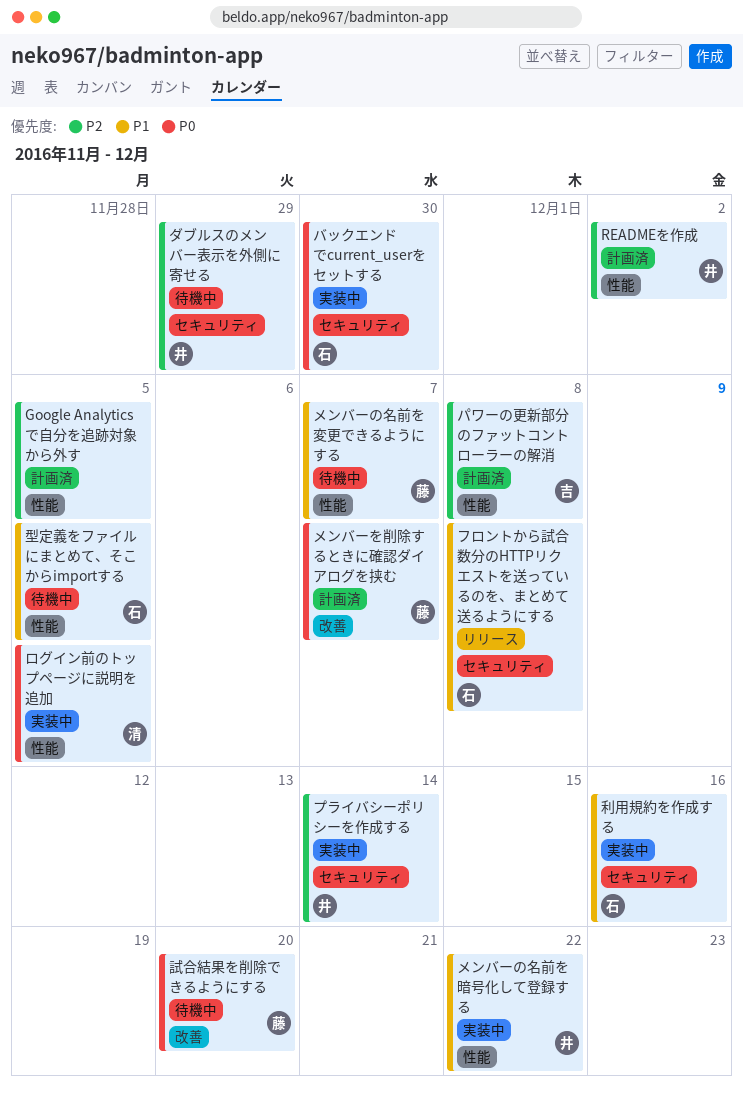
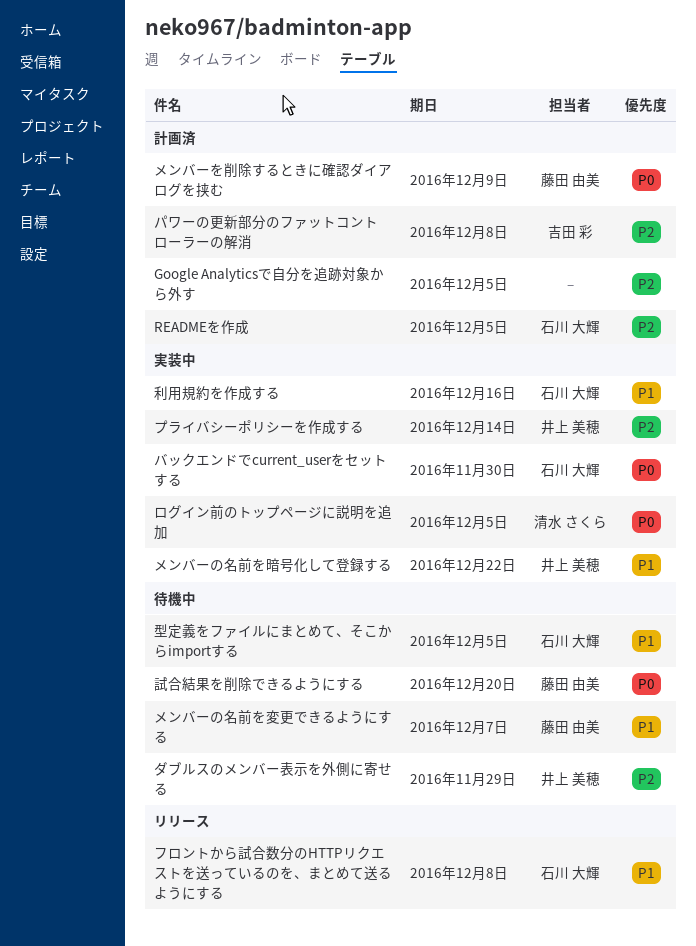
READMEを作成, owner: 井上 美穂 -> 石川 大輝
READMEを作成, due: Dec 2 -> Dec 5
メンバーを削除するときに確認ダイアログを挟む, due: Dec 7 -> Dec 9

